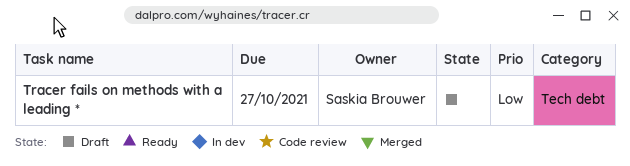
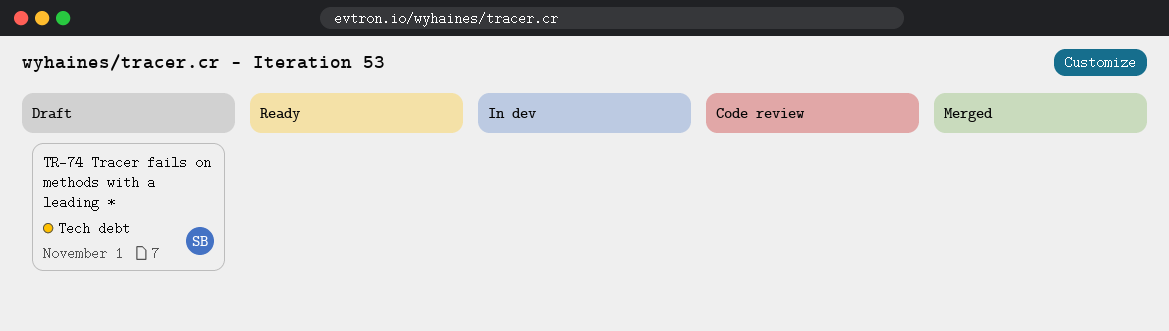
Tracer fails on methods with a leading *, due: Oct 27 -> Nov 1

